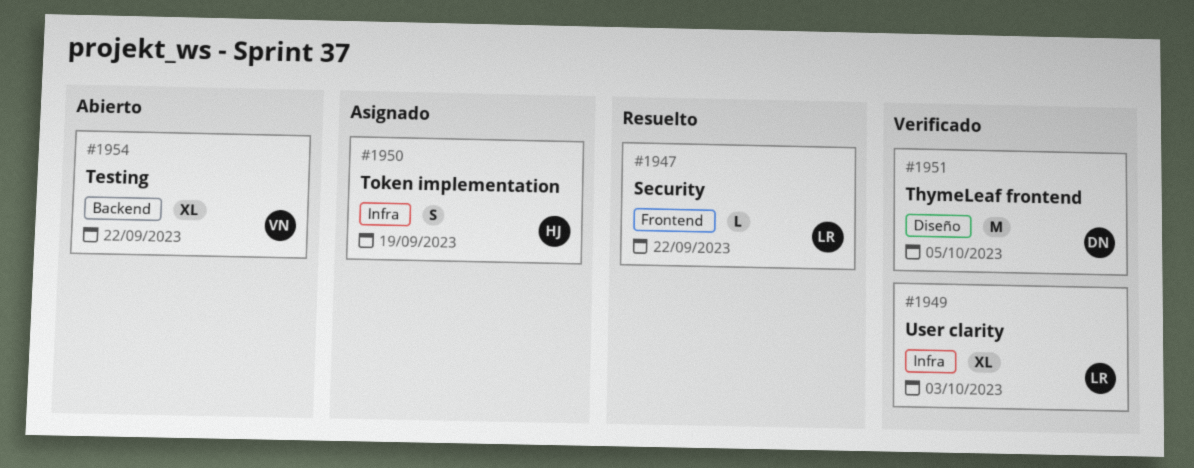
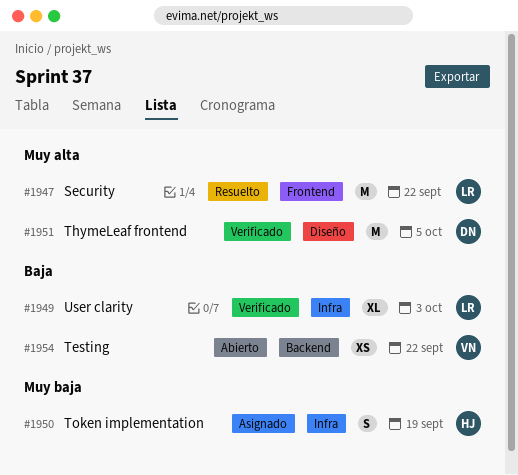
#1947, estimate: L -> M
#1954, estimate: XL -> XS

